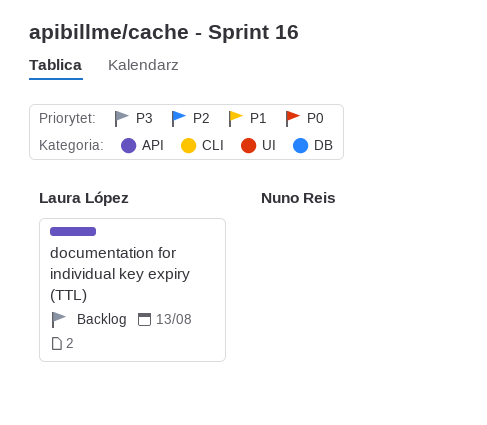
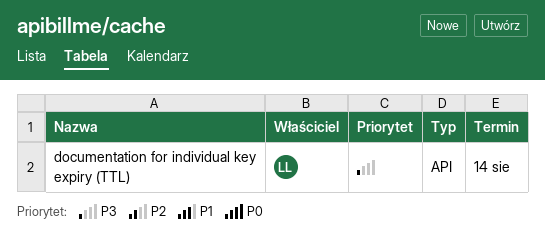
documentation for individual key expiry (TTL), due: Aug 13 -> Aug 14

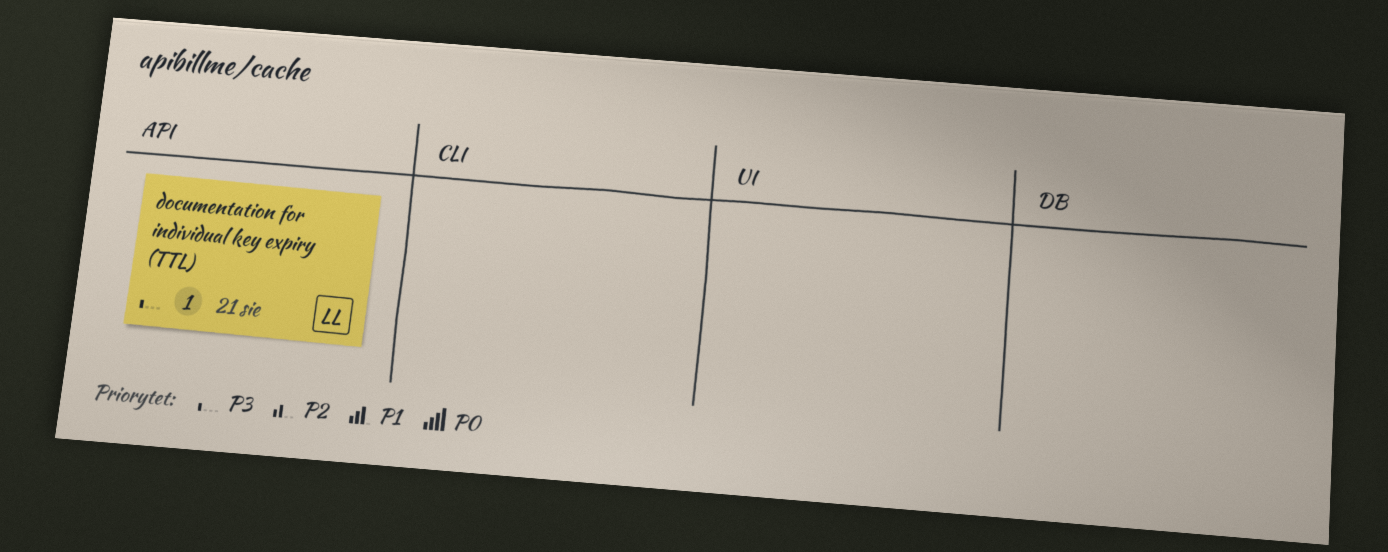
documentation for individual key expiry (TTL), due: Aug 14 -> Aug 21

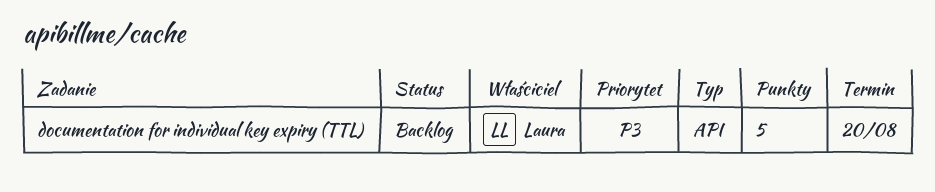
documentation for individual key expiry (TTL), estimate: 1 -> 5
documentation for individual key expiry (TTL), due: Aug 21 -> Aug 20

